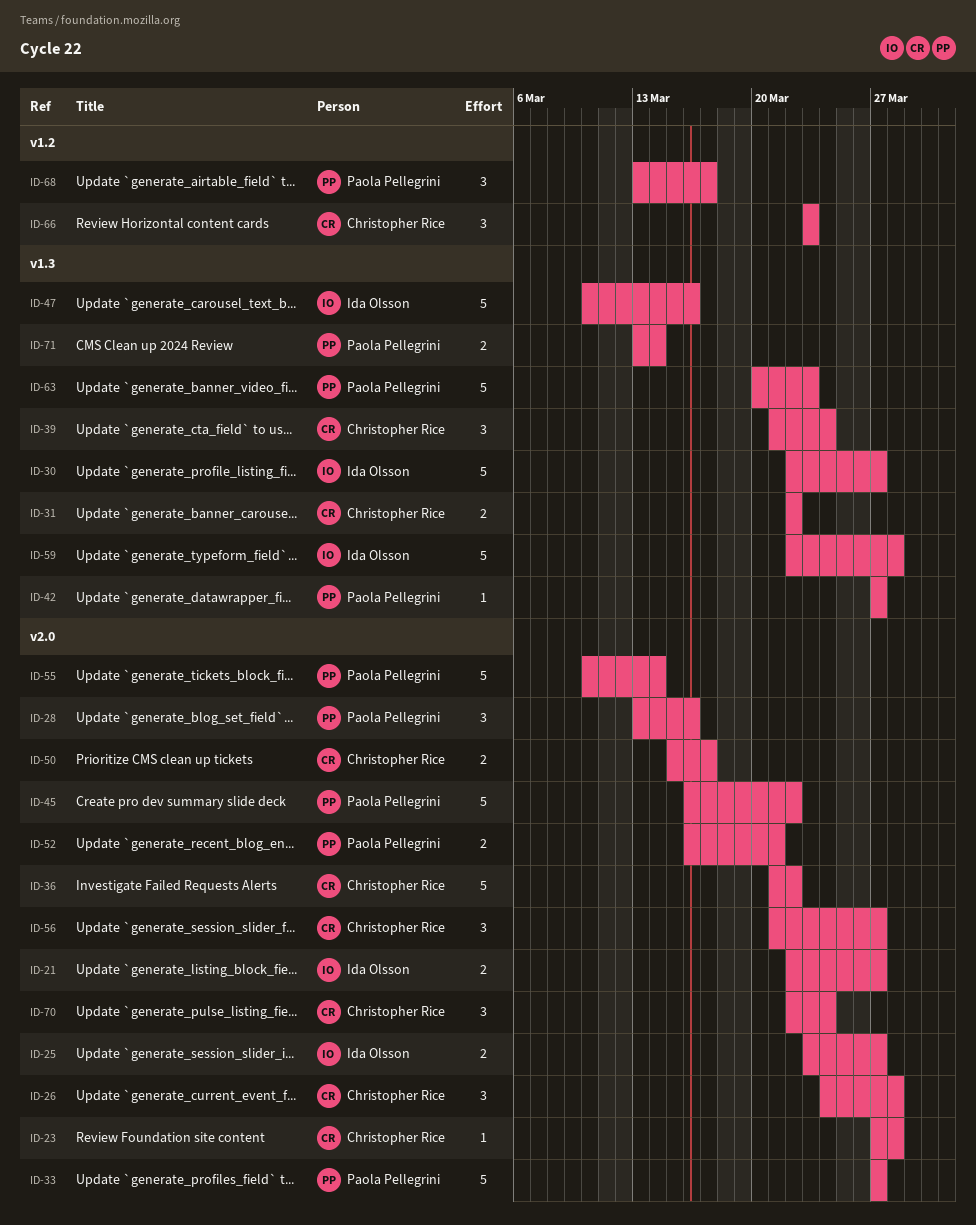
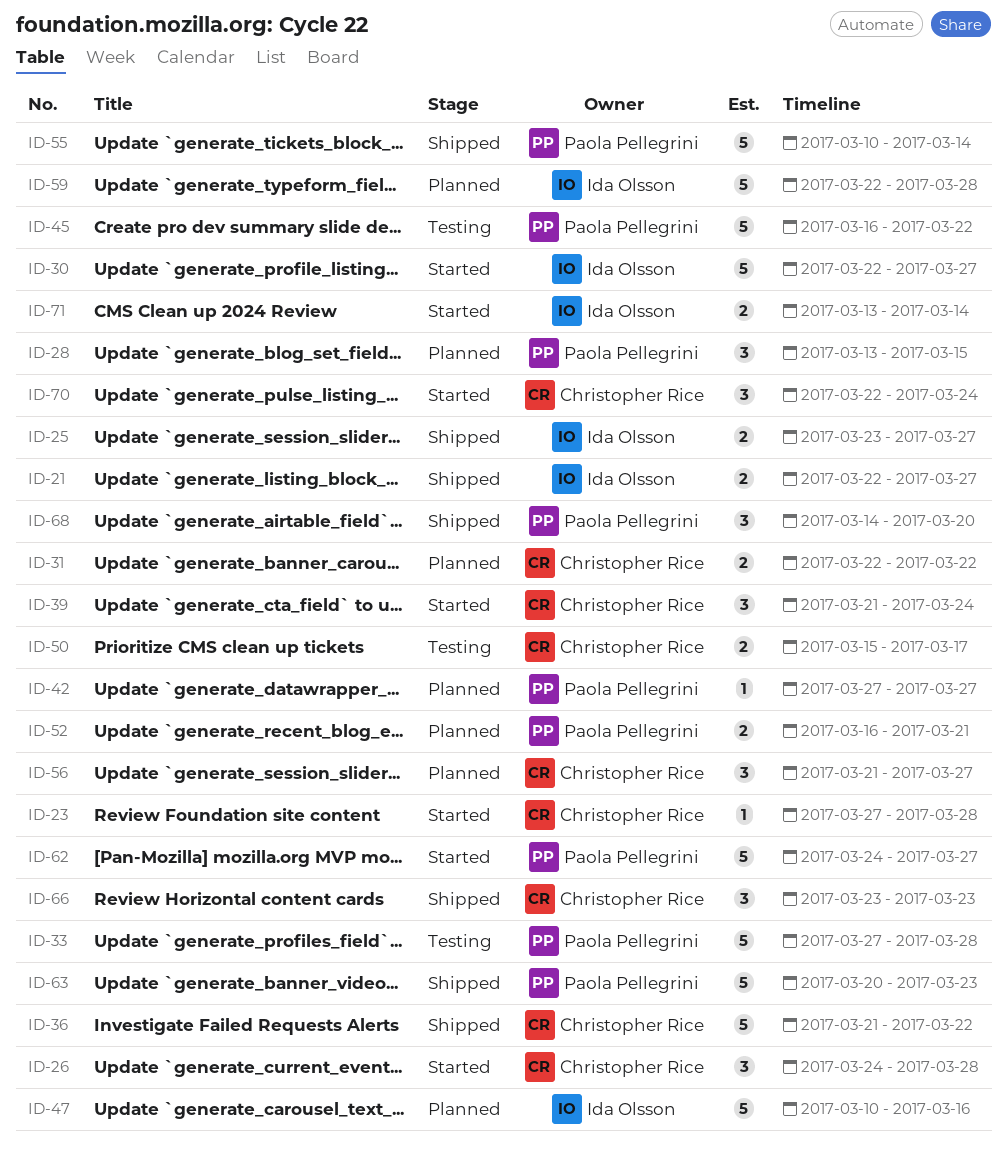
ID-28, due: Mar 16 -> Mar 15
ID-33, due: Mar 27 -> Mar 28
ID-62: none -> present
ID-68, start: Mar 13 -> Mar 14
ID-68, due: Mar 17 -> Mar 20
ID-71, owner: Paola Pellegrini -> Ida Olsson

